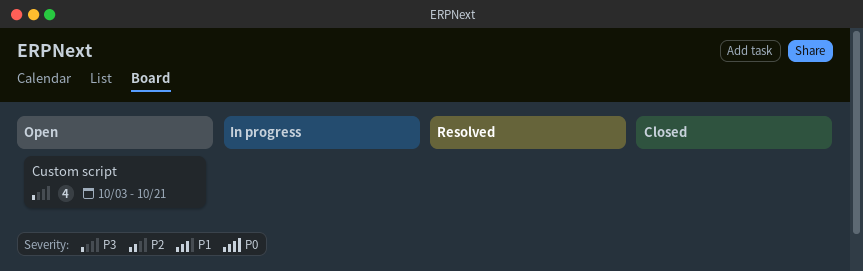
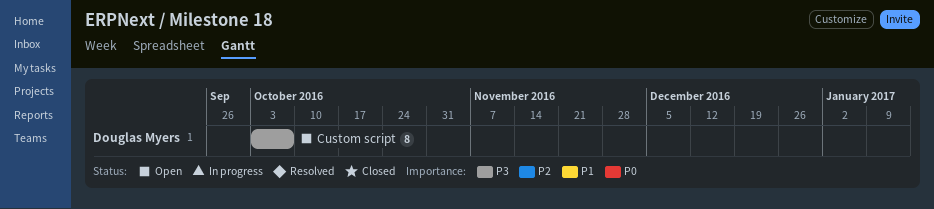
Custom script, estimate: 4 -> 8
Custom script, due: Oct 21 -> Oct 7

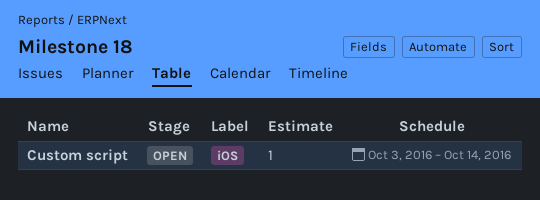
Custom script, estimate: 8 -> 1
Custom script, due: Oct 7 -> Oct 14

